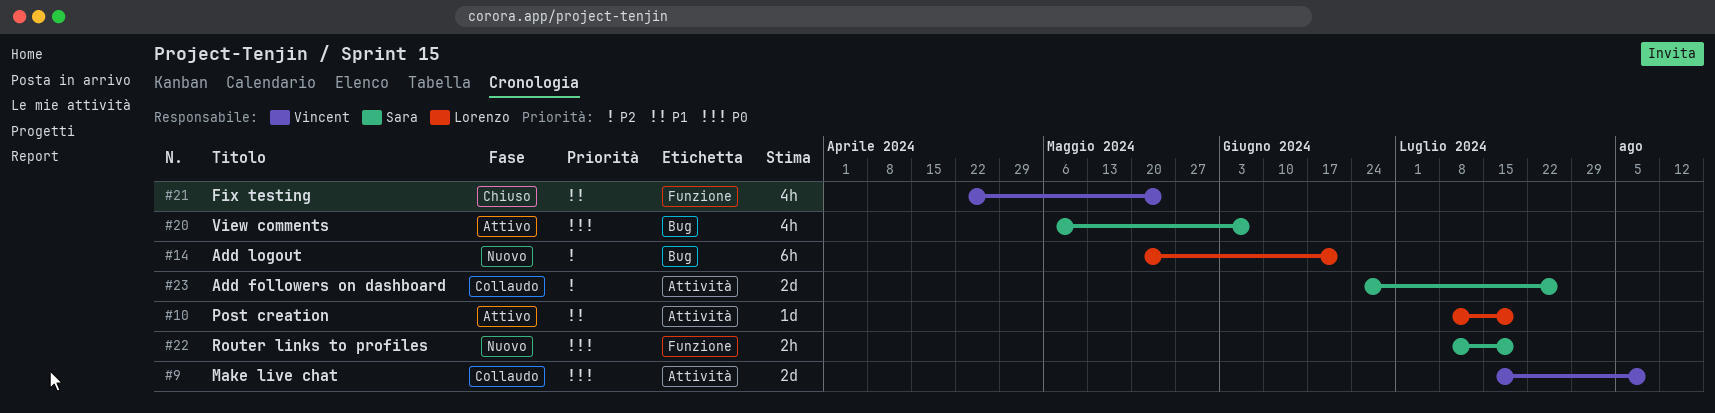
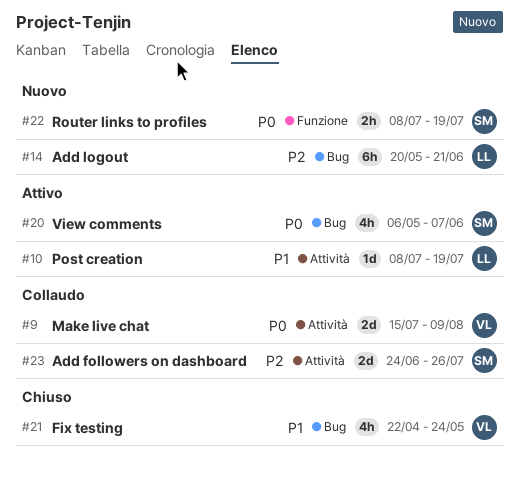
#21, label: Funzione -> Bug

